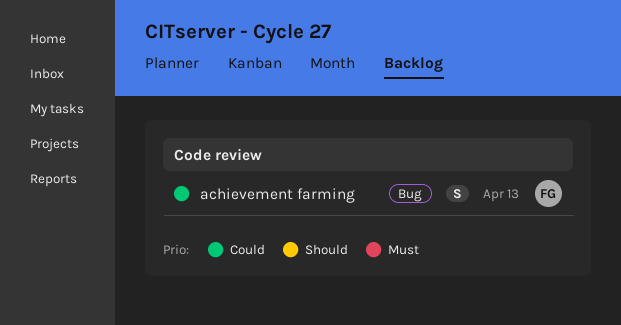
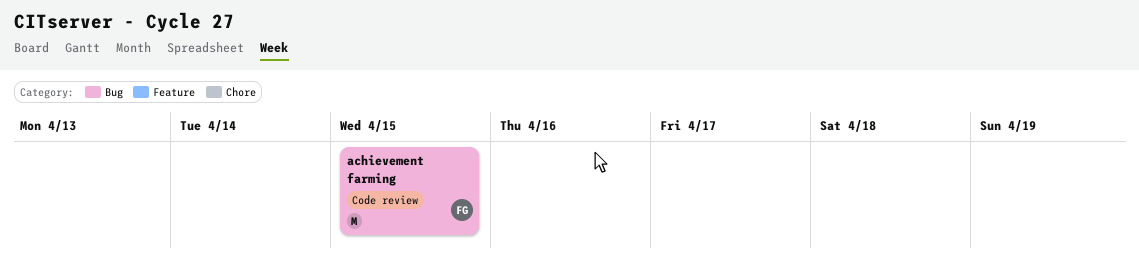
achievement farming, estimate: S -> M
achievement farming, due: Apr 13 -> Apr 15

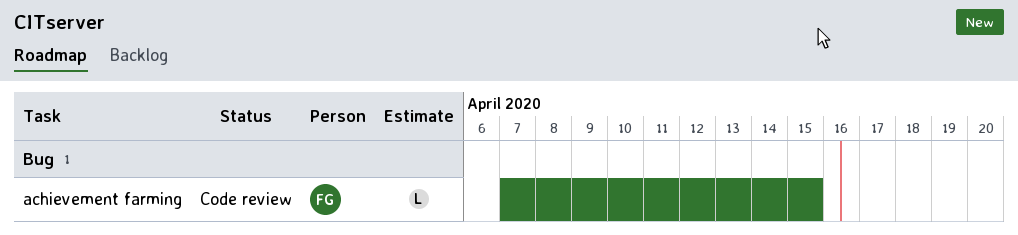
achievement farming, estimate: M -> L

